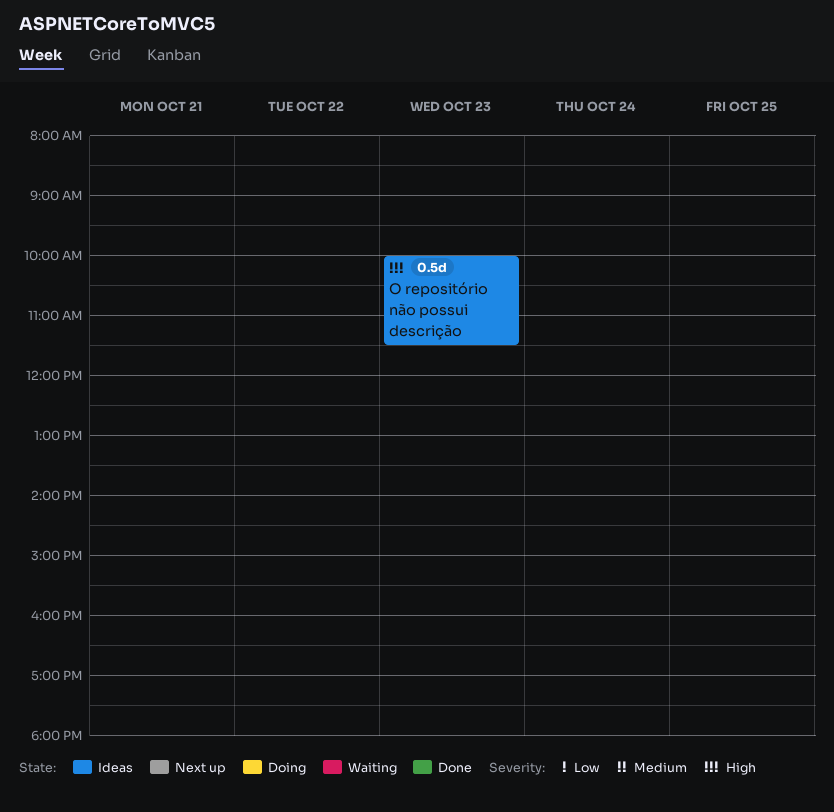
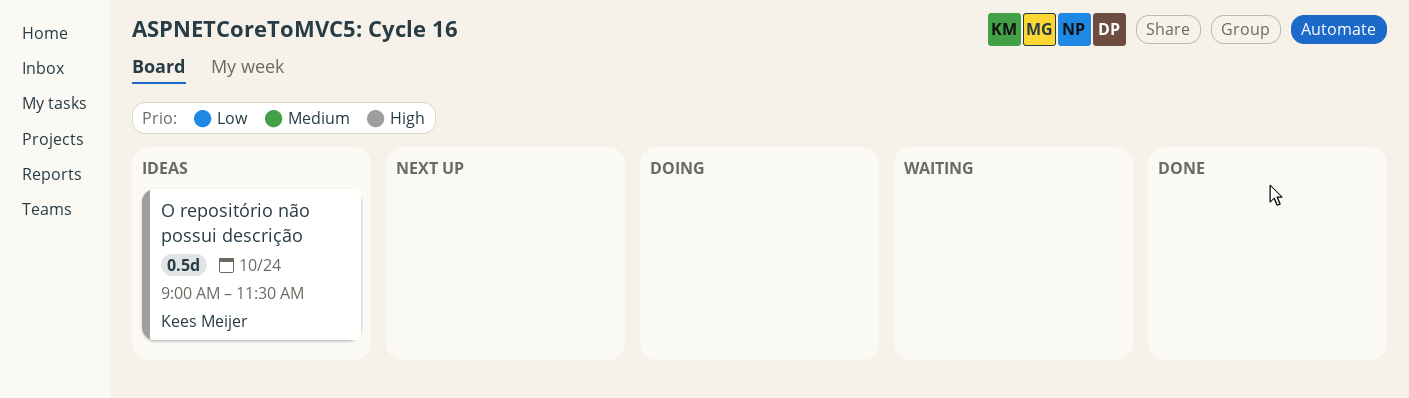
O repositório não possui descrição, day: Oct 23 -> Oct 24
O repositório não possui descrição, begins: 10:00 -> 09:00

